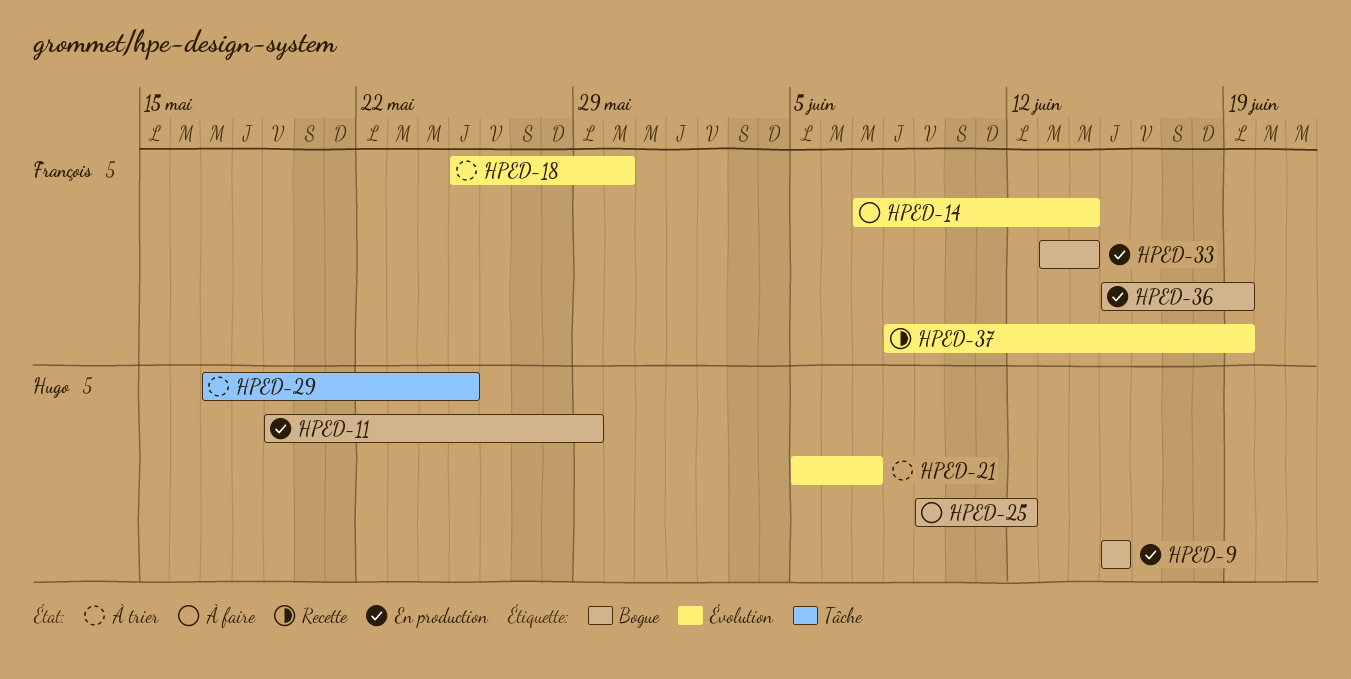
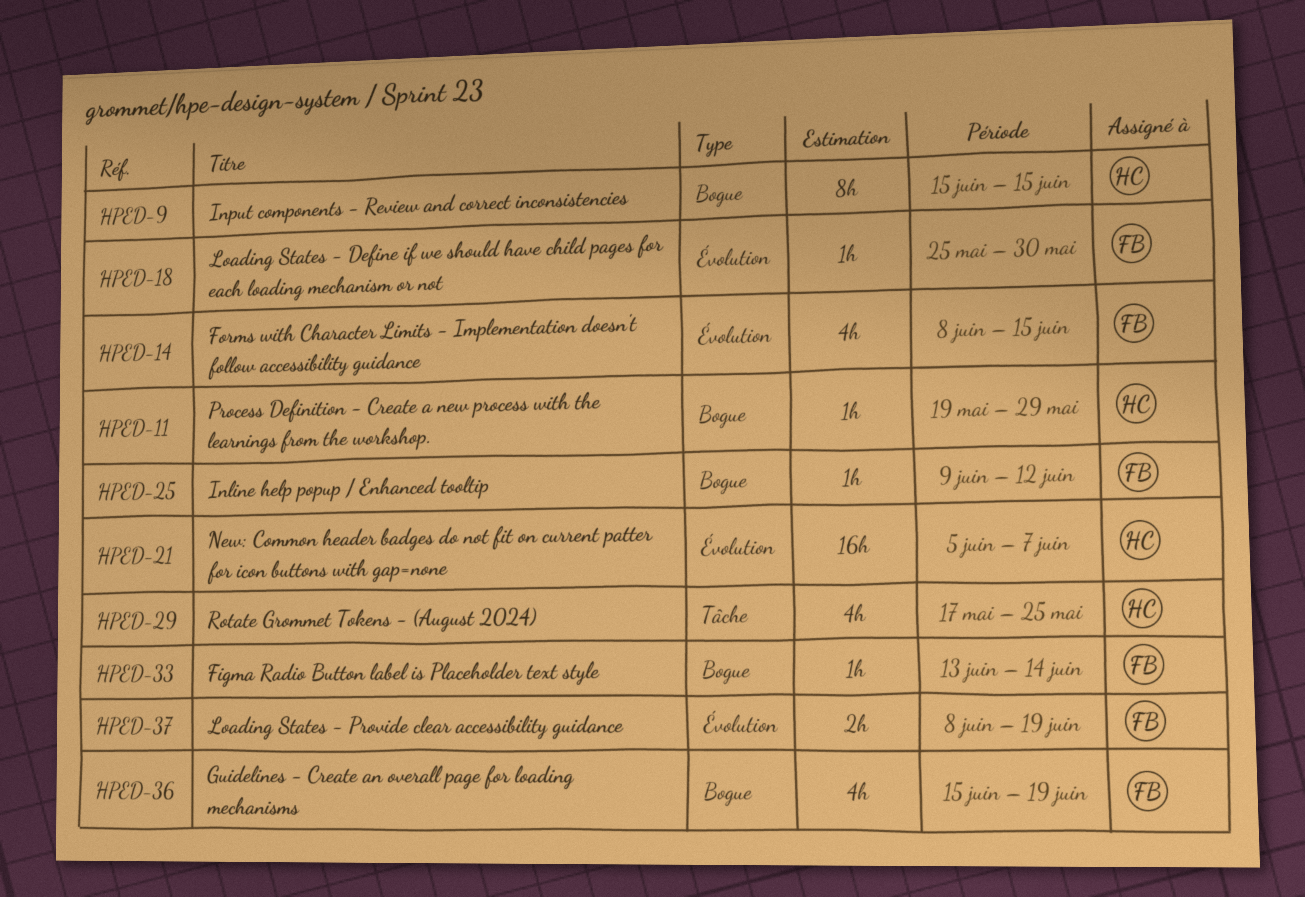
HPED-14, start: Jun 7 -> Jun 8
HPED-14, due: Jun 14 -> Jun 15
HPED-25, owner: Hugo -> François

